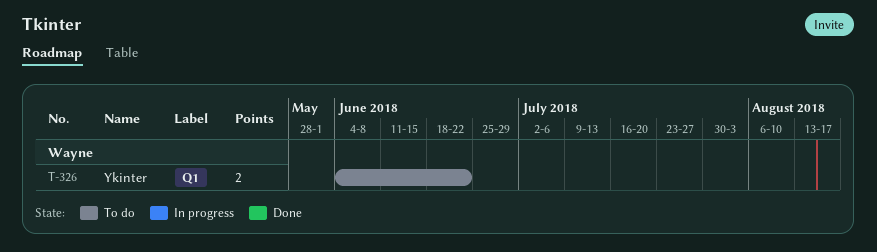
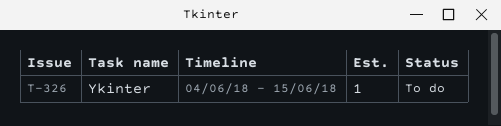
T-326, estimate: 2 -> 1
T-326, due: Jun 22 -> Jun 15

